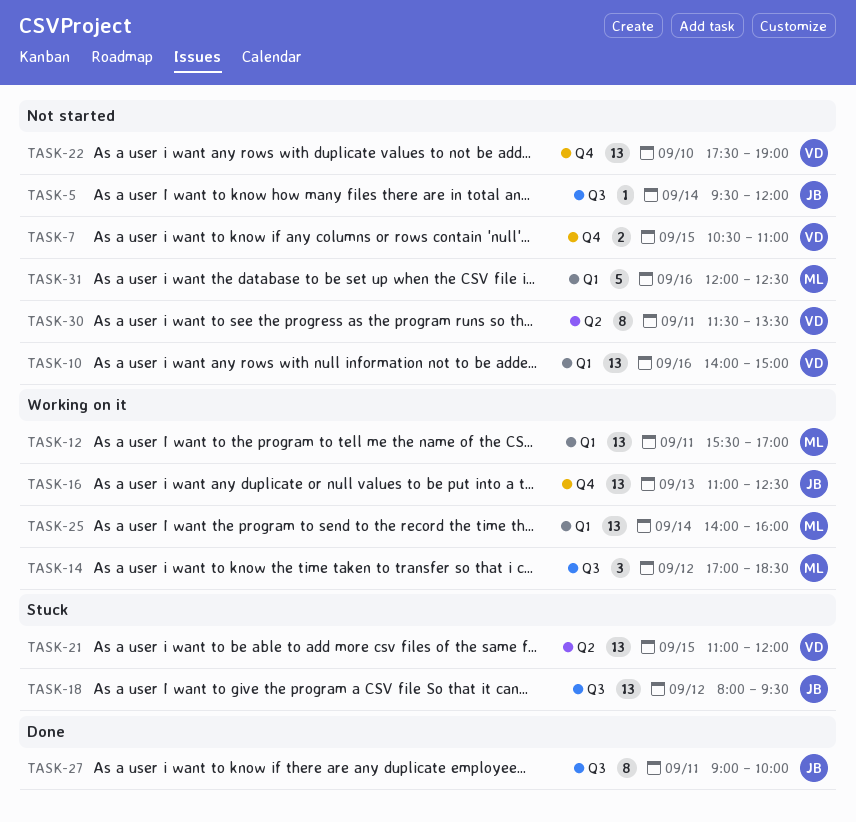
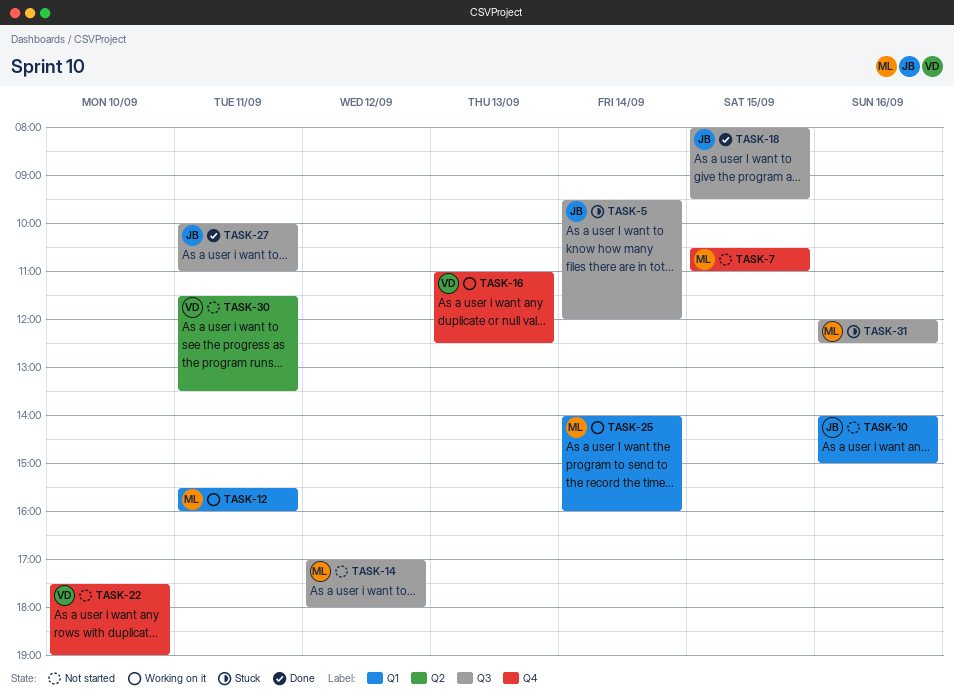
TASK-5, status: Not started -> Stuck
TASK-7, owner: VD -> ML
TASK-10, owner: VD -> JB
TASK-12, ends: 17:00 -> 16:00
TASK-14, status: Working on it -> Not started
TASK-14, ends: 18:30 -> 18:00
TASK-16, owner: JB -> VD
TASK-18, status: Stuck -> Done
TASK-18, day: Sep 12 -> Sep 15
TASK-21: present -> none
TASK-27, begins: 09:00 -> 10:00
TASK-27, ends: 10:00 -> 11:00
TASK-31, status: Not started -> Stuck
TASK-31, label: Q1 -> Q3

